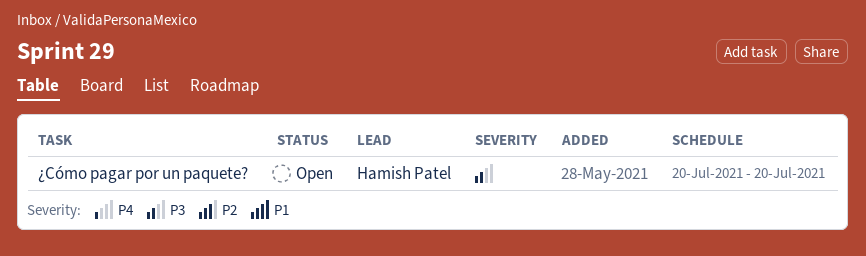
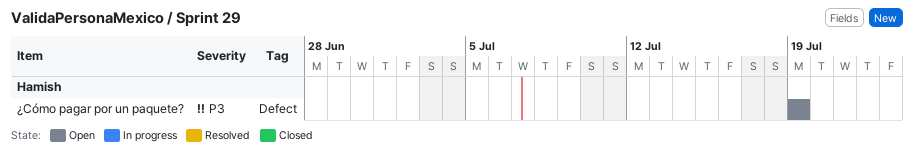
¿Cómo pagar por un paquete?, start: Jul 20 -> Jul 19
¿Cómo pagar por un paquete?, due: Jul 20 -> Jul 19

